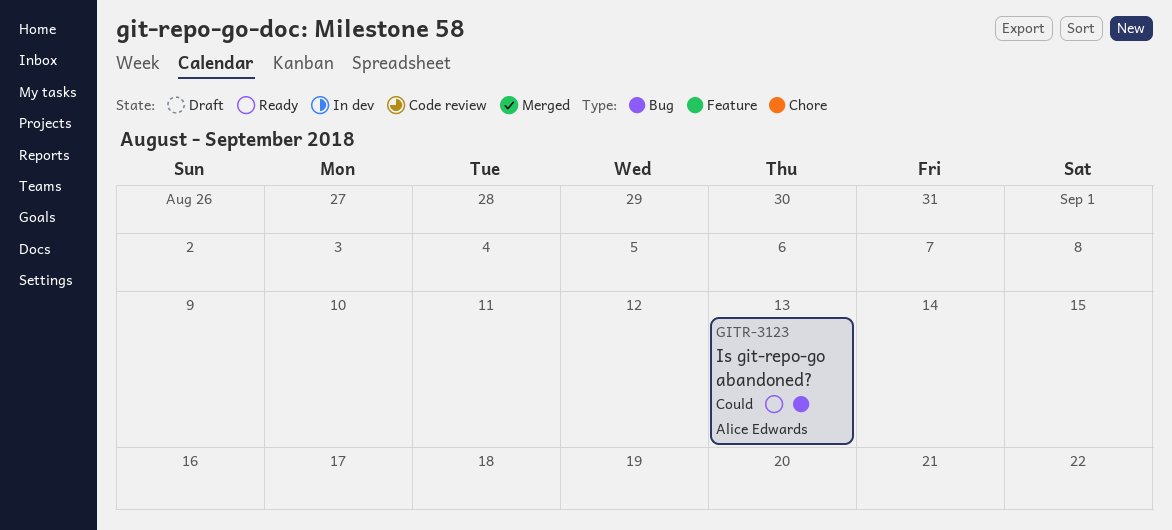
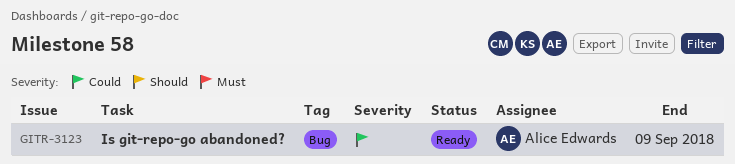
GITR-3123, due: Sep 13 -> Sep 9

